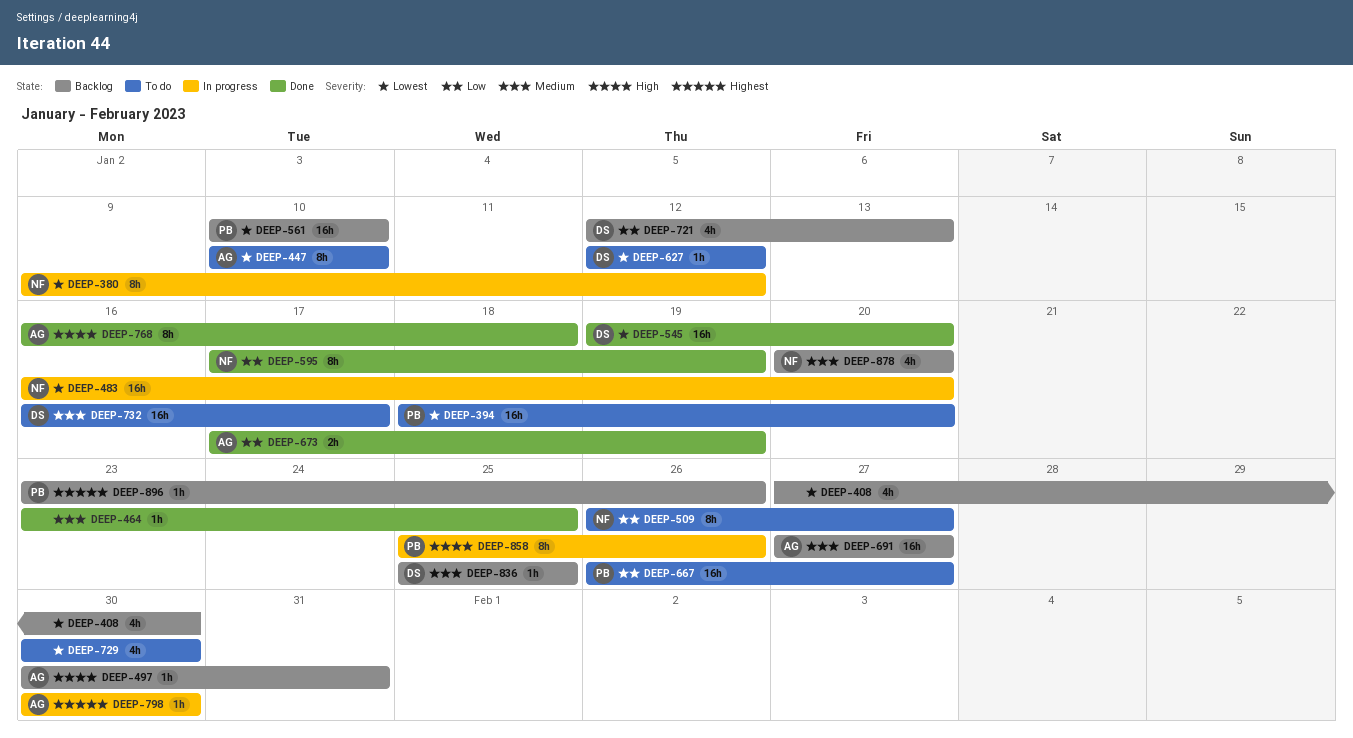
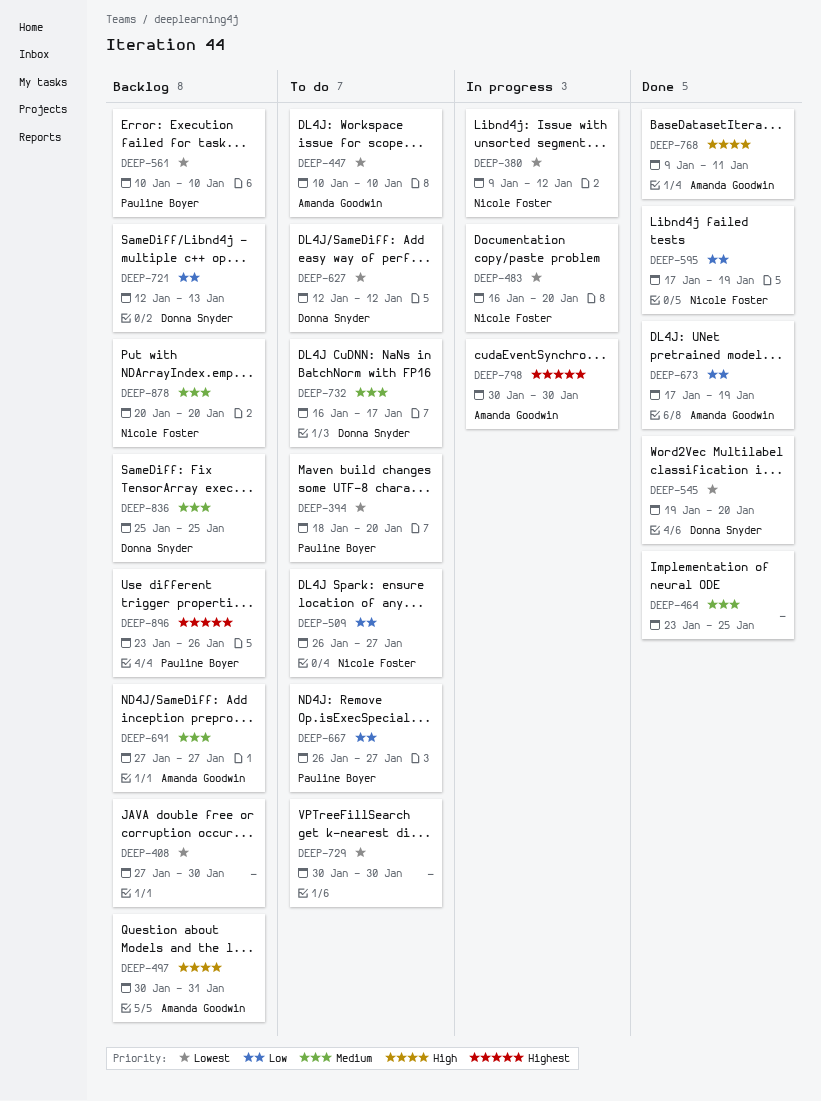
DEEP-768, start: Jan 16 -> Jan 9
DEEP-768, due: Jan 18 -> Jan 11
DEEP-858: present -> none

